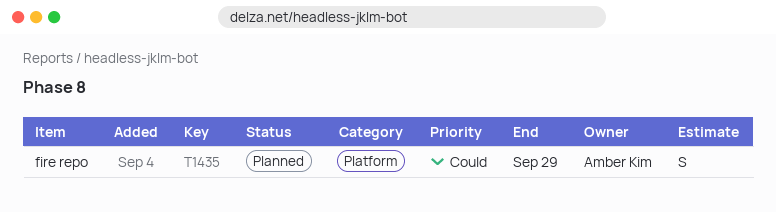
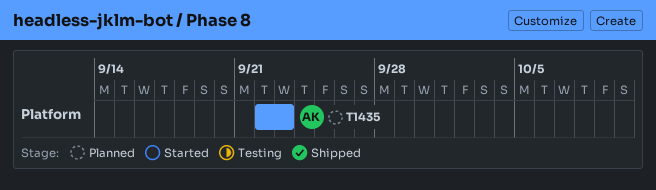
T1435, due: Sep 29 -> Sep 23

